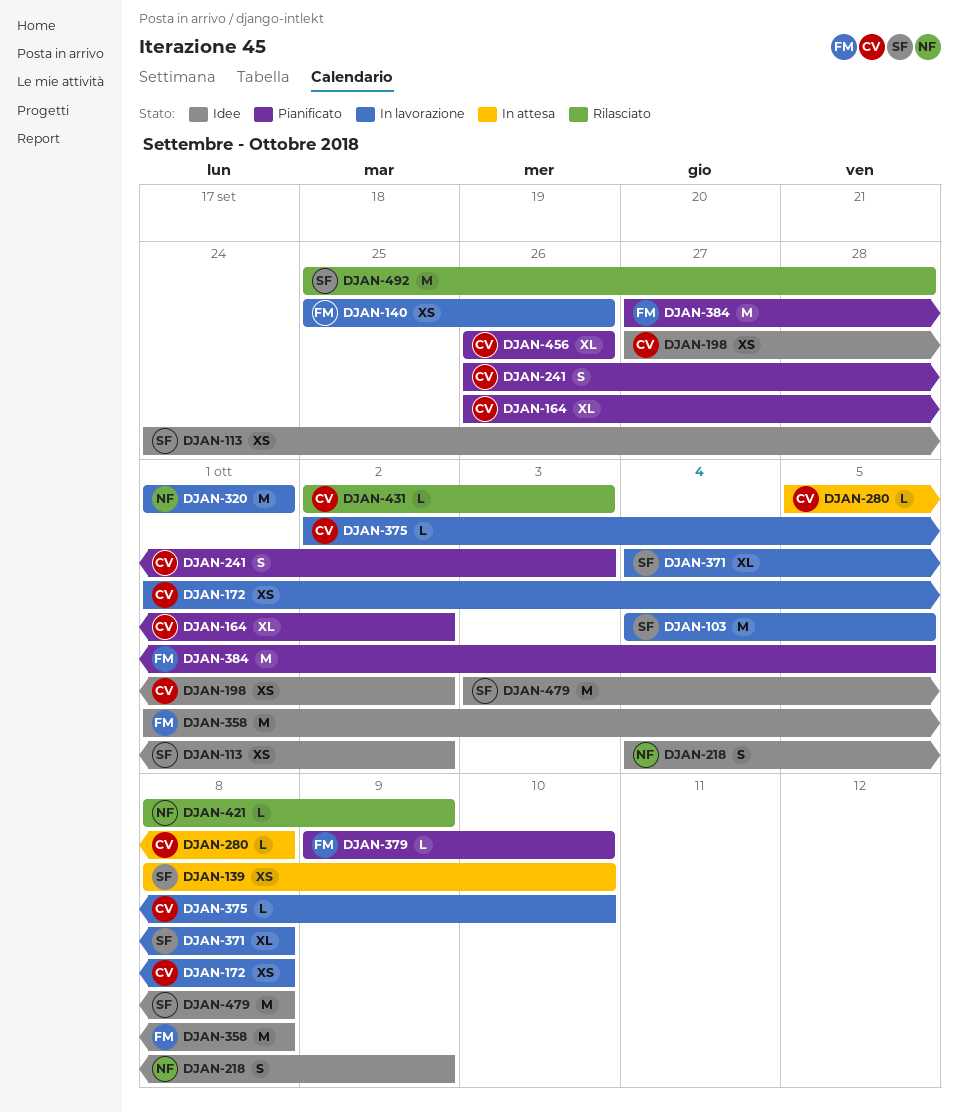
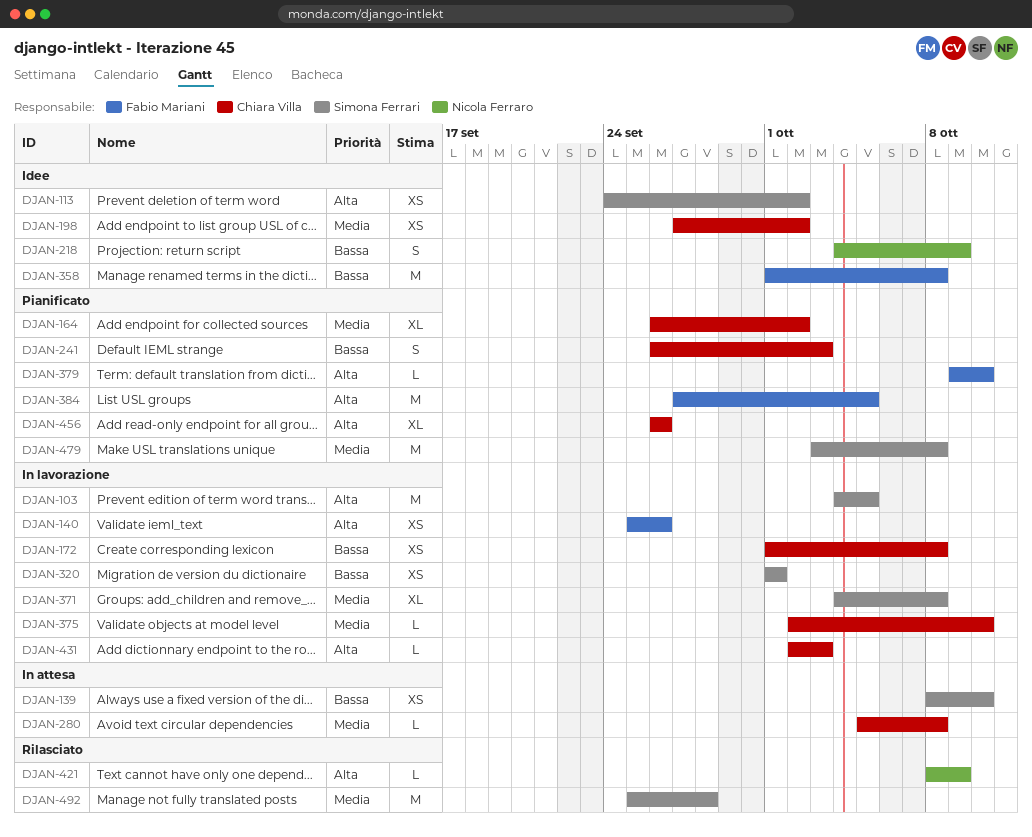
DJAN-320, owner: Nicola Ferraro -> Simona Ferrari
DJAN-320, estimate: M -> XS
DJAN-431, status: Rilasciato -> In lavorazione
DJAN-479, status: Idee -> Pianificato

